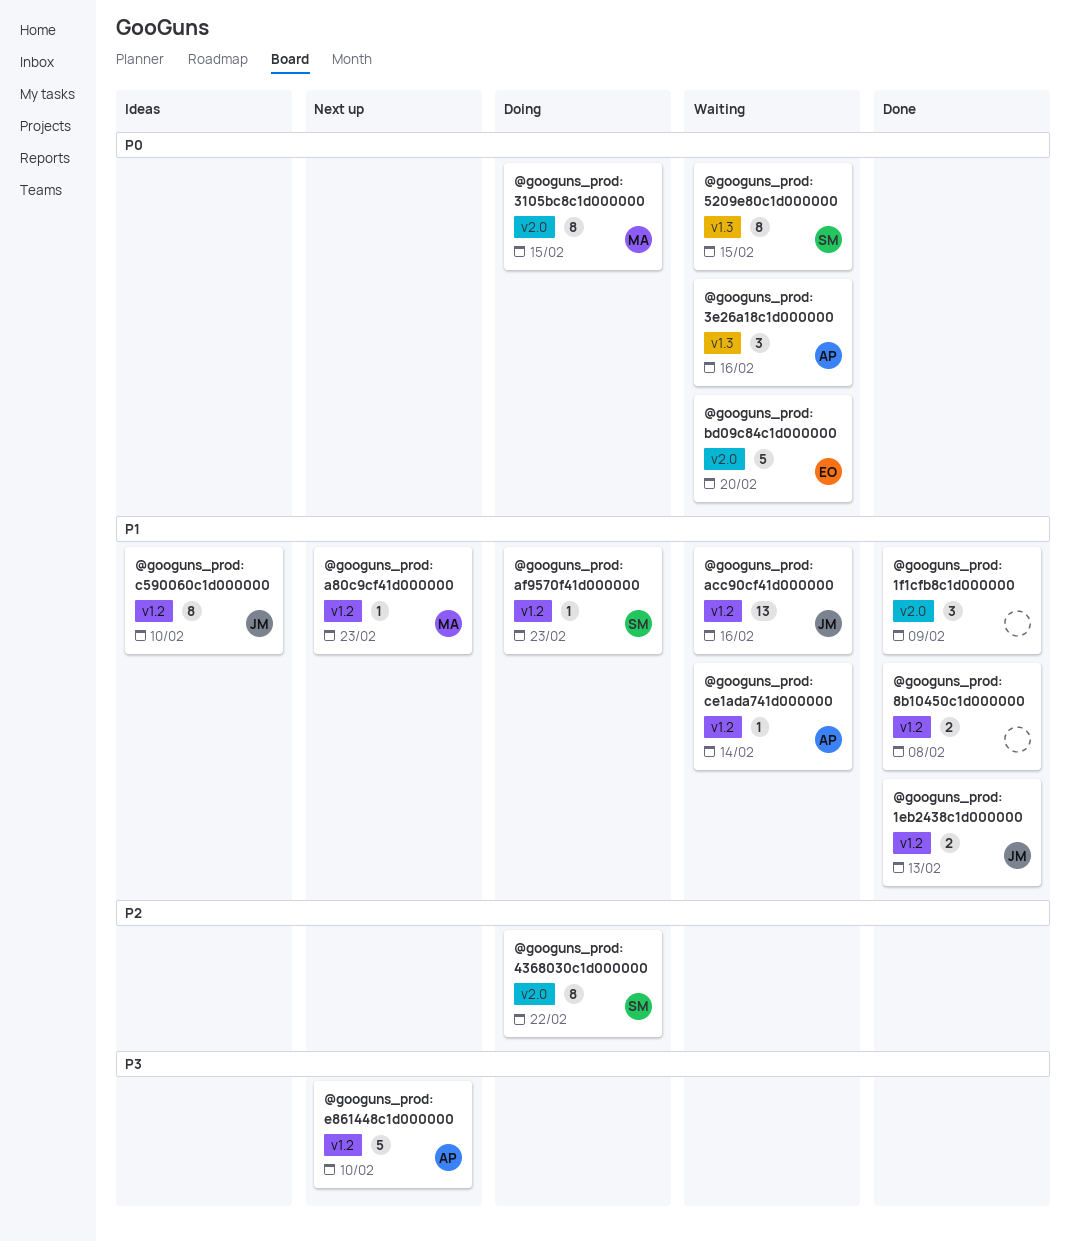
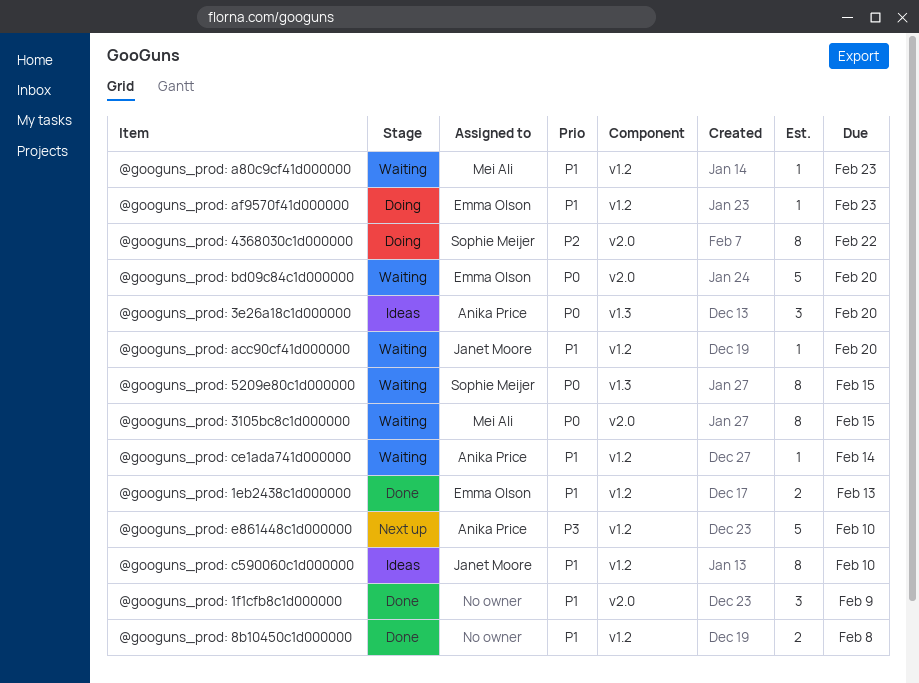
@googuns_prod: 1eb2438c1d000000, owner: Janet Moore -> Emma Olson
@googuns_prod: 3105bc8c1d000000, status: Doing -> Waiting
@googuns_prod: 3e26a18c1d000000, status: Waiting -> Ideas
@googuns_prod: 3e26a18c1d000000, due: Feb 16 -> Feb 20
@googuns_prod: a80c9cf41d000000, status: Next up -> Waiting
@googuns_prod: acc90cf41d000000, estimate: 13 -> 1
@googuns_prod: acc90cf41d000000, due: Feb 16 -> Feb 20
@googuns_prod: af9570f41d000000, owner: Sophie Meijer -> Emma Olson

